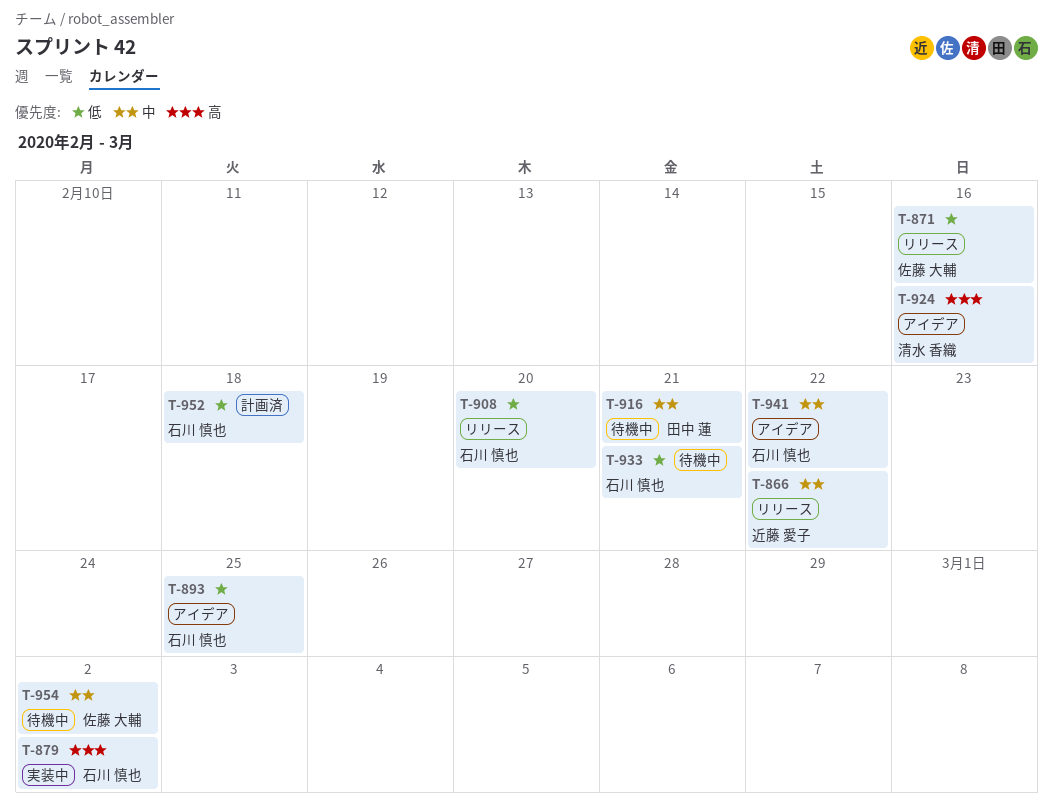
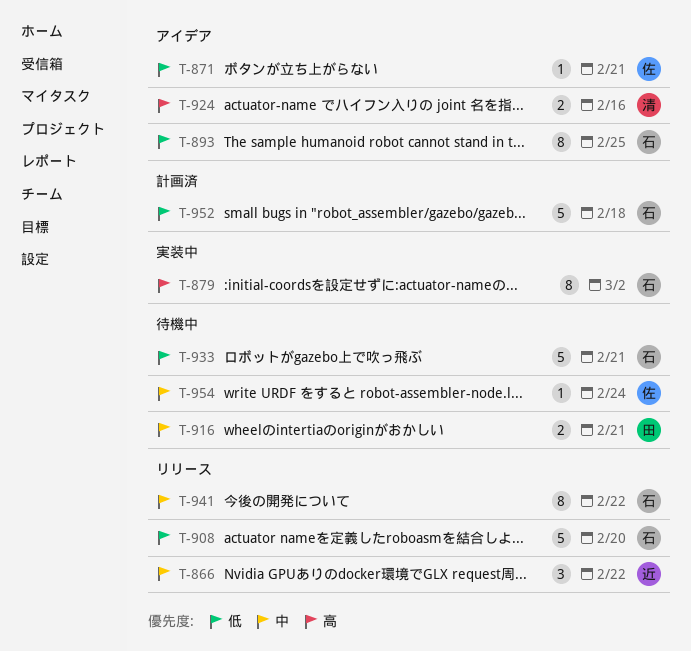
T-871, status: リリース -> アイデア
T-871, due: Feb 16 -> Feb 21
T-941, status: アイデア -> リリース
T-954, due: Mar 2 -> Feb 24

